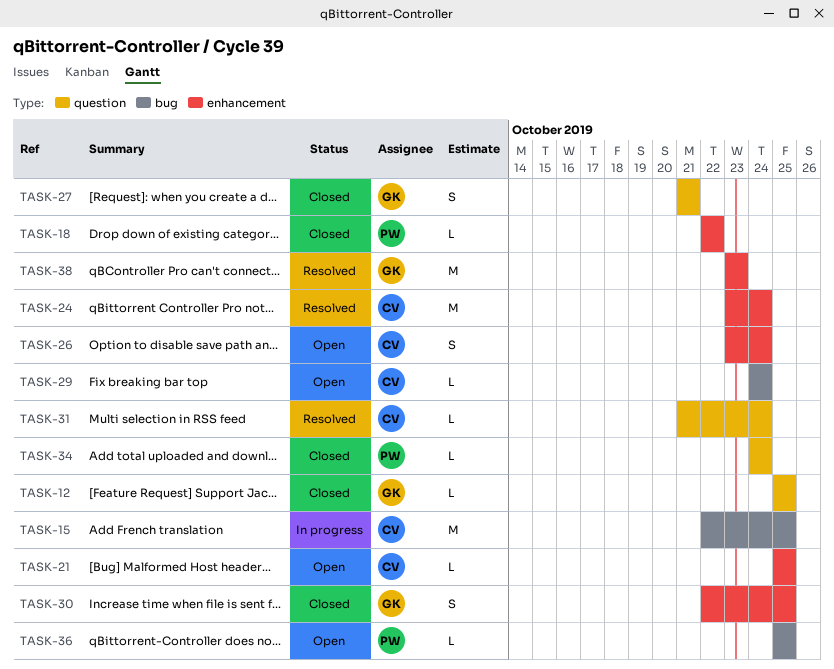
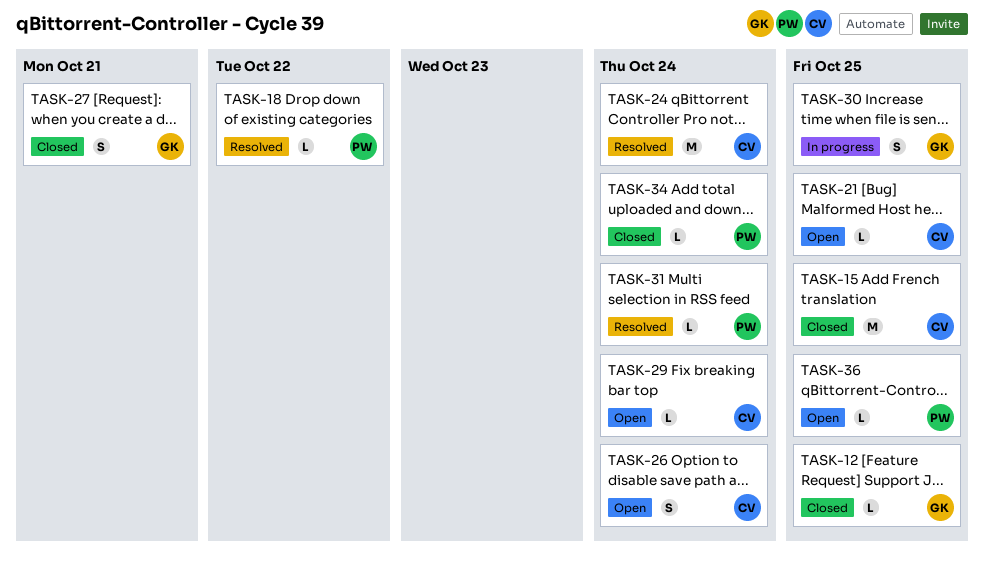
TASK-15, status: In progress -> Closed
TASK-18, status: Closed -> Resolved
TASK-30, status: Closed -> In progress
TASK-31, owner: CV -> PW
TASK-38: present -> none

